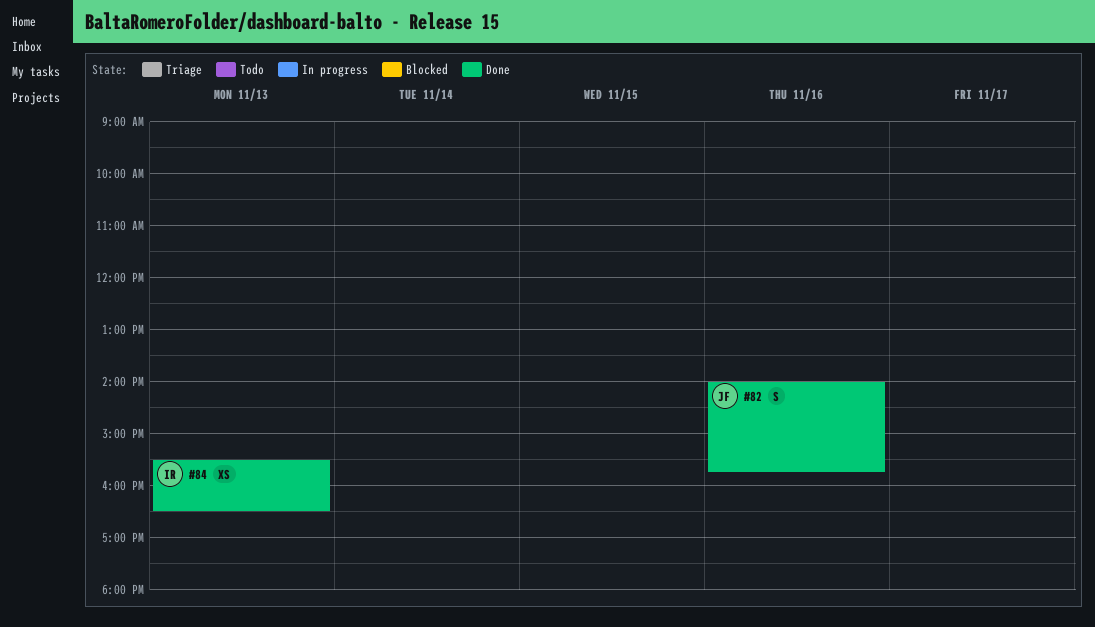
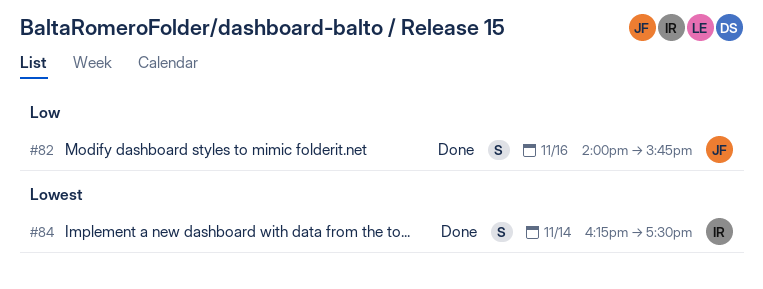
#84, estimate: XS -> S
#84, day: Nov 13 -> Nov 14
#84, begins: 15:30 -> 16:15
#84, ends: 16:30 -> 17:30

